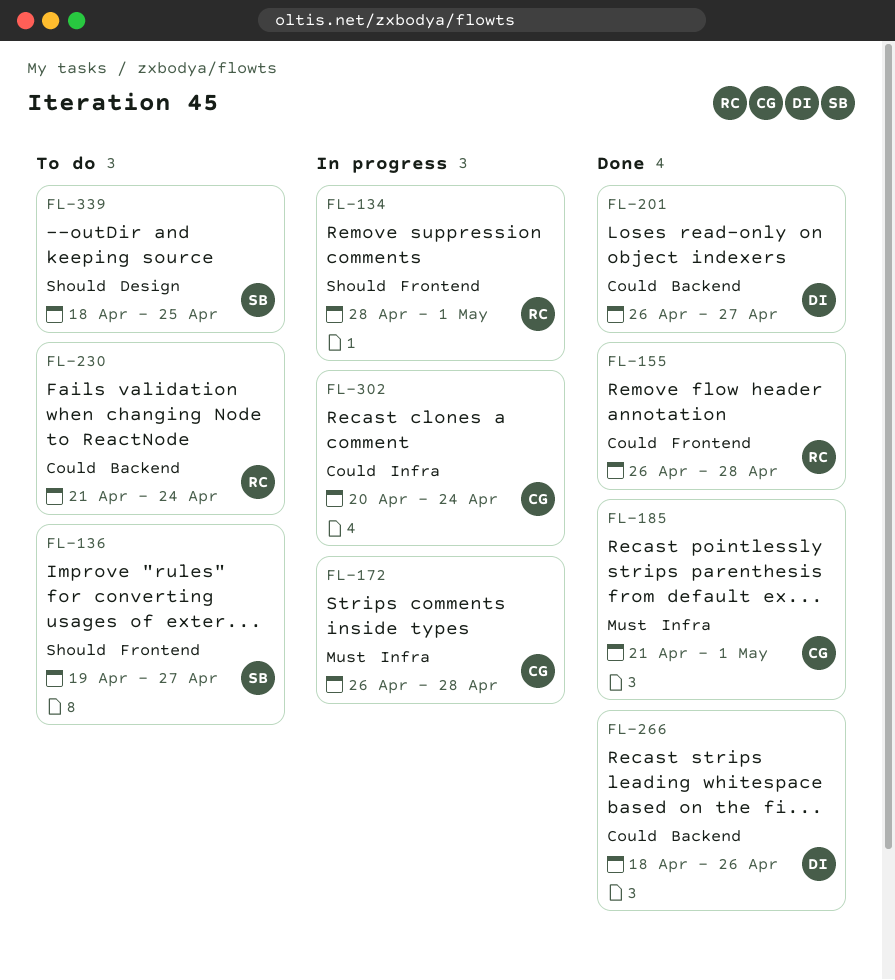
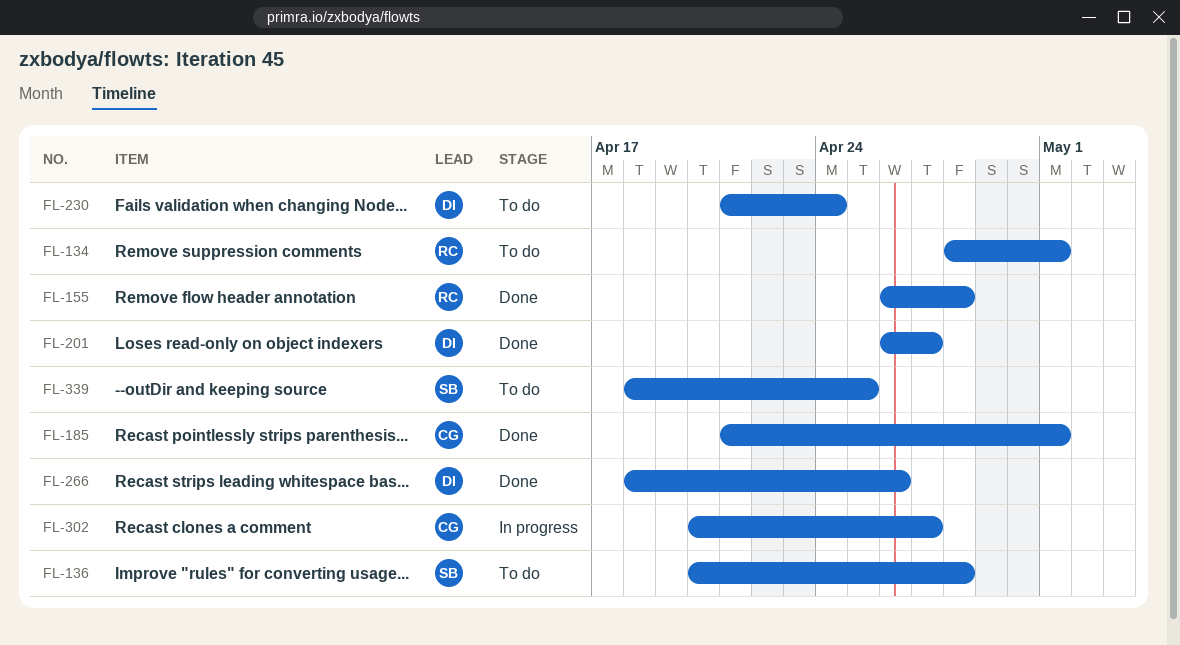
FL-134, status: In progress -> To do
FL-136, start: Apr 19 -> Apr 20
FL-136, due: Apr 27 -> Apr 28
FL-172: present -> none
FL-230, owner: RC -> DI
FL-302, due: Apr 24 -> Apr 27

